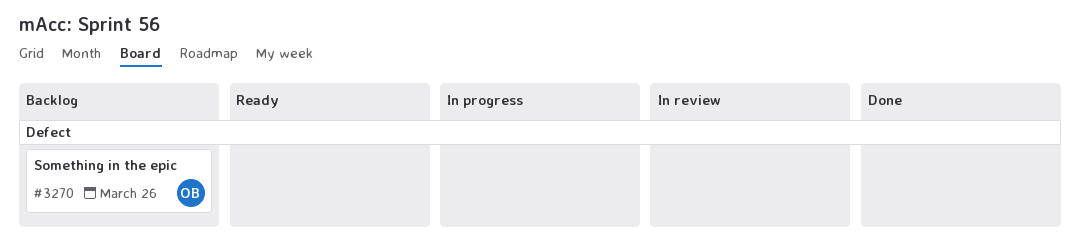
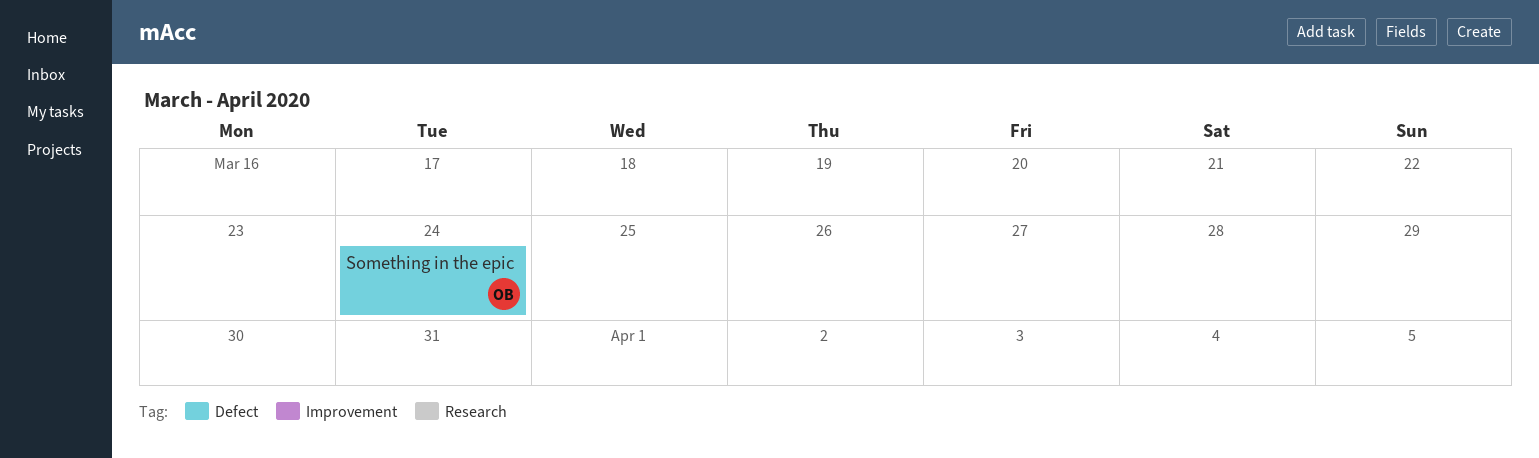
Something in the epic, due: Mar 26 -> Mar 24

